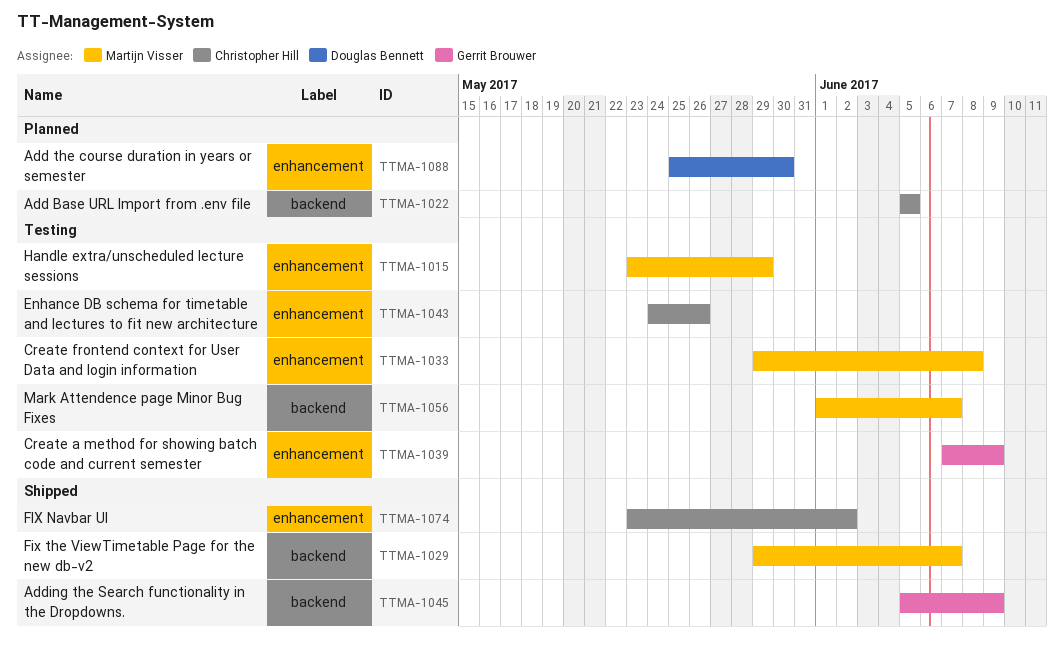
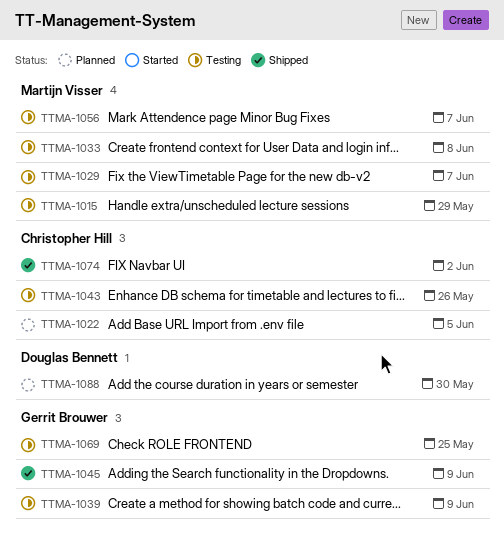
TTMA-1029, status: Shipped -> Testing
TTMA-1069: none -> present

